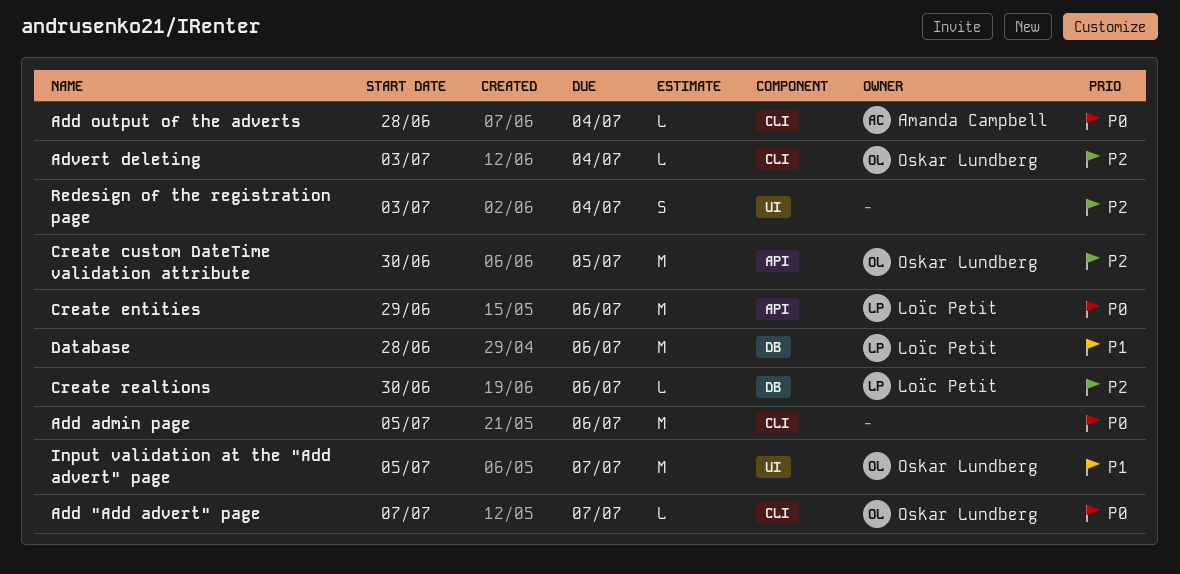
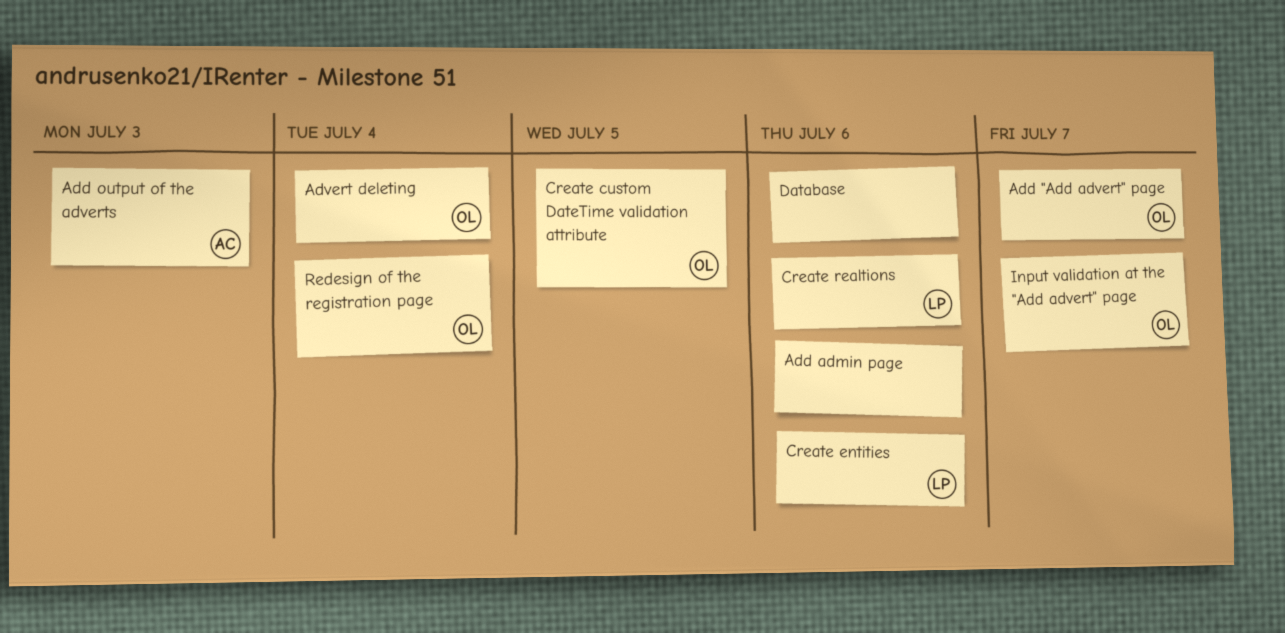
Add output of the adverts, due: Jul 4 -> Jul 3
Database, owner: Loïc Petit -> none
Redesign of the registration page, owner: none -> Oskar Lundberg

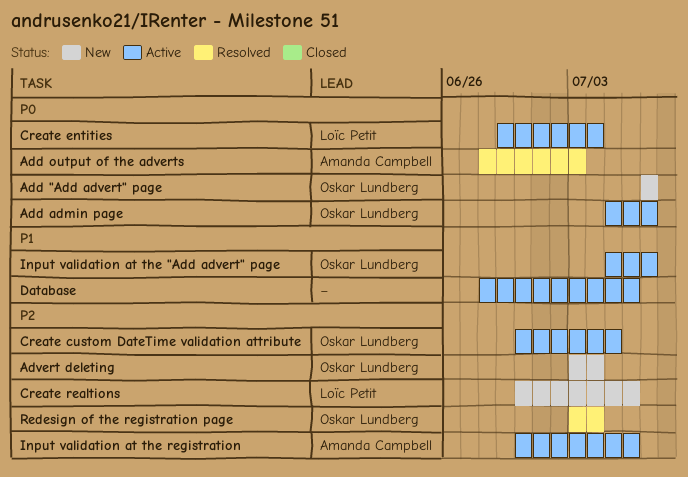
Add admin page, owner: none -> Oskar Lundberg
Add admin page, due: Jul 6 -> Jul 7
Create entities, due: Jul 6 -> Jul 4
Input validation at the registration: none -> present

